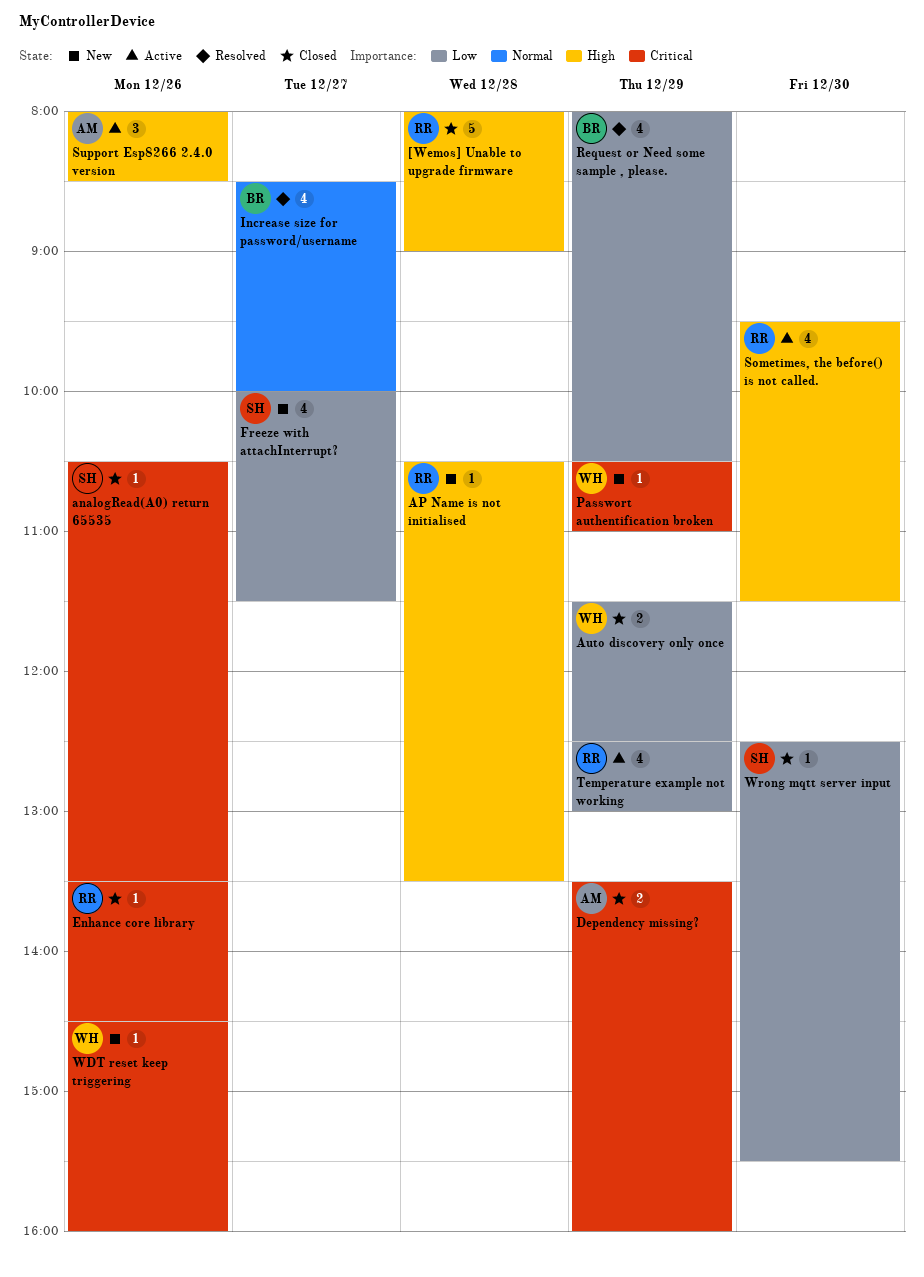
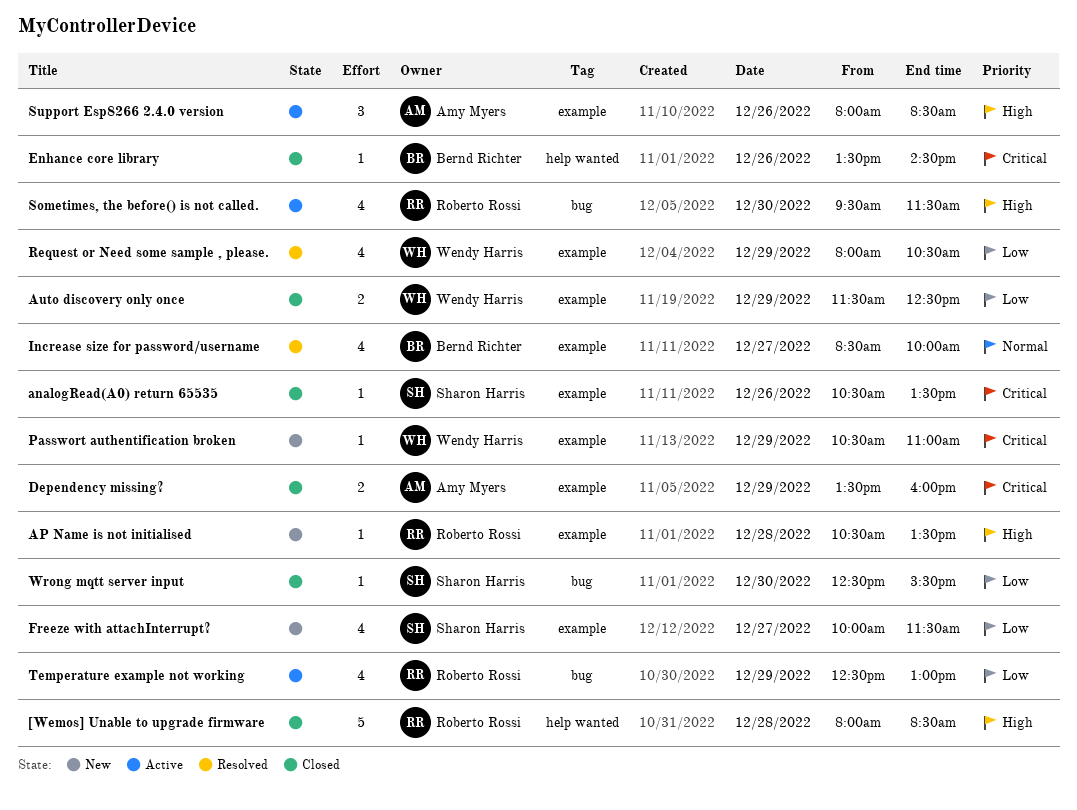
[Wemos] Unable to upgrade firmware, ends: 09:00 -> 08:30
Enhance core library, owner: Roberto Rossi -> Bernd Richter
Request or Need some sample , please., owner: Bernd Richter -> Wendy Harris
WDT reset keep triggering: present -> none

